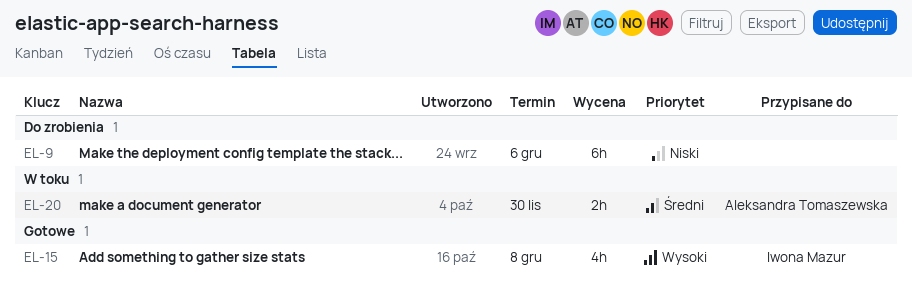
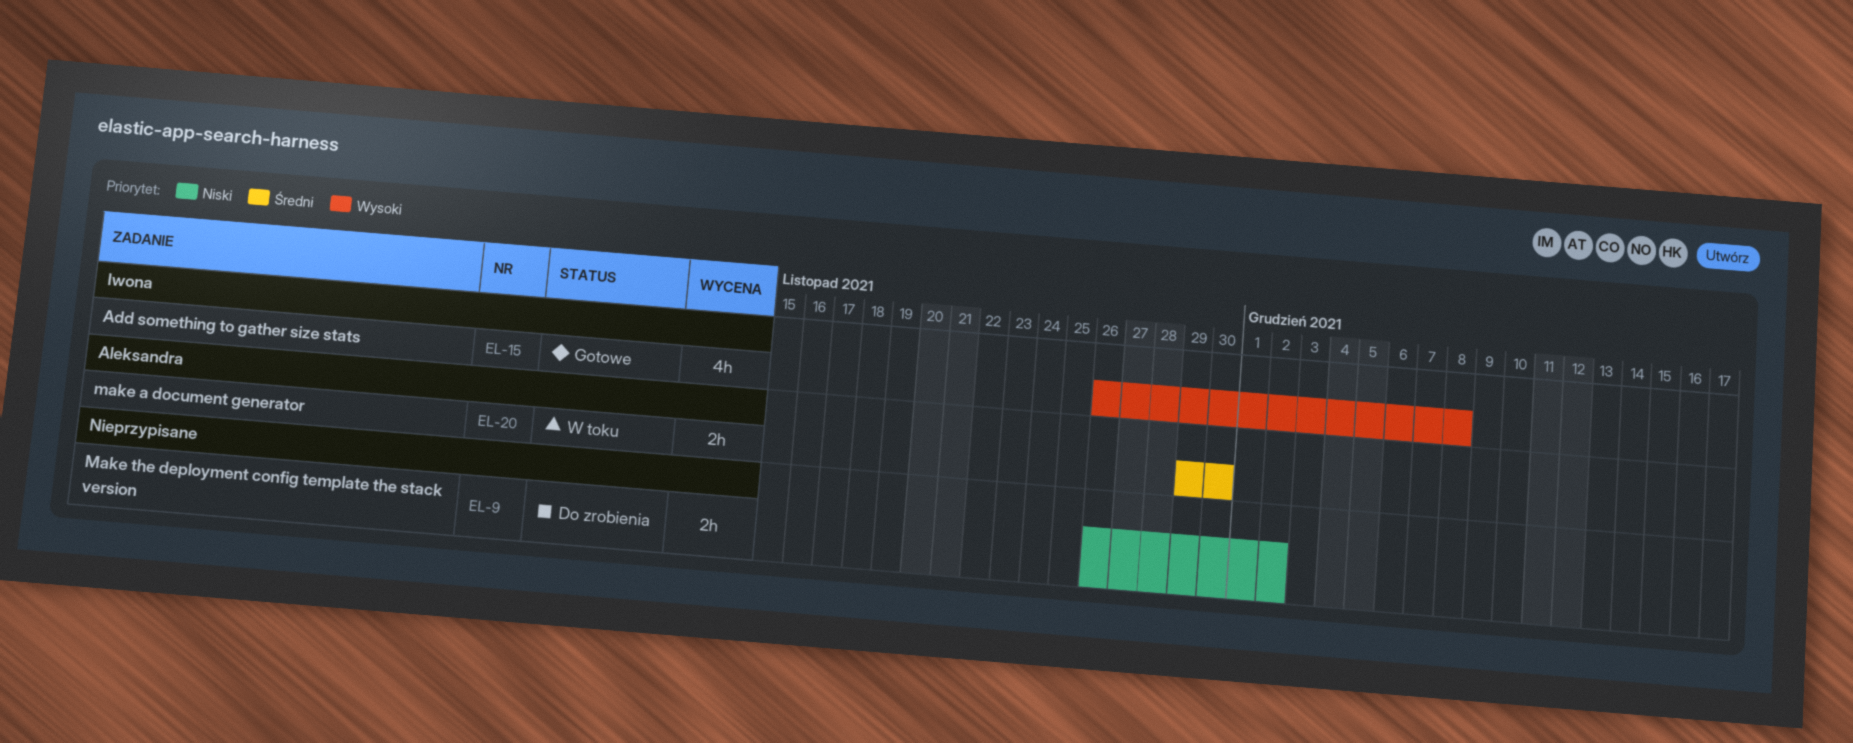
EL-9, estimate: 6h -> 2h
EL-9, due: Dec 6 -> Dec 2

